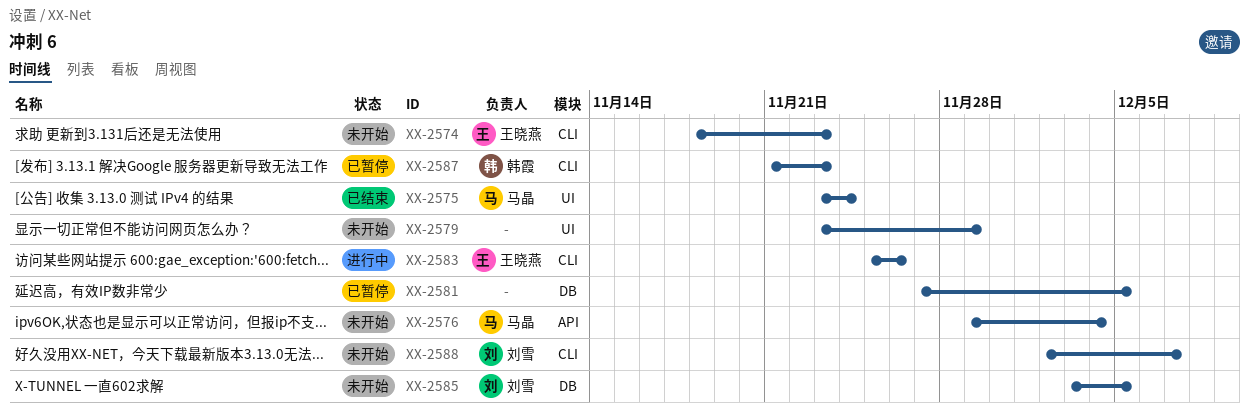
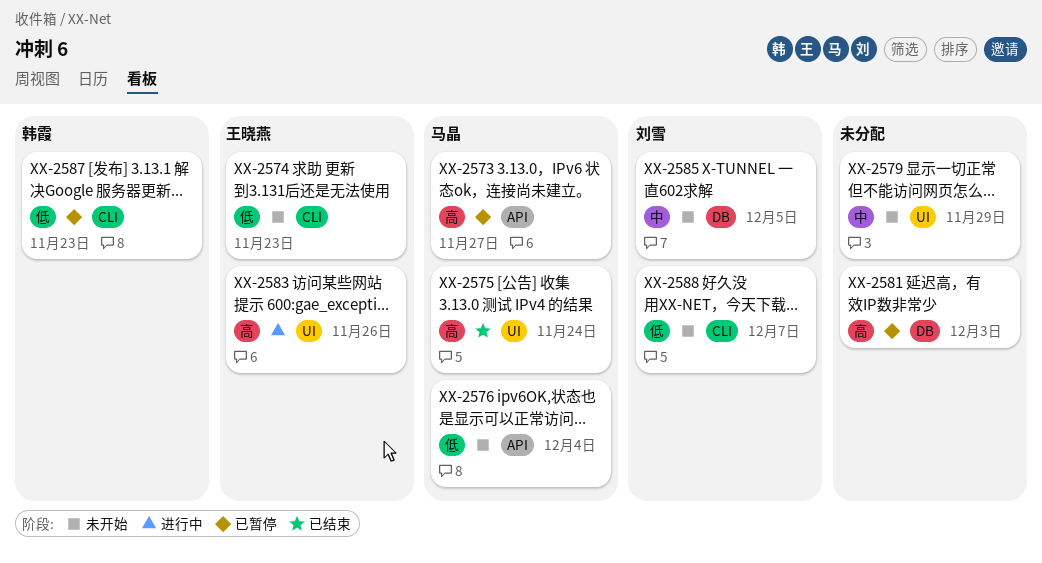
XX-2573: none -> present
XX-2581, due: Dec 5 -> Dec 3
XX-2583, label: CLI -> UI

